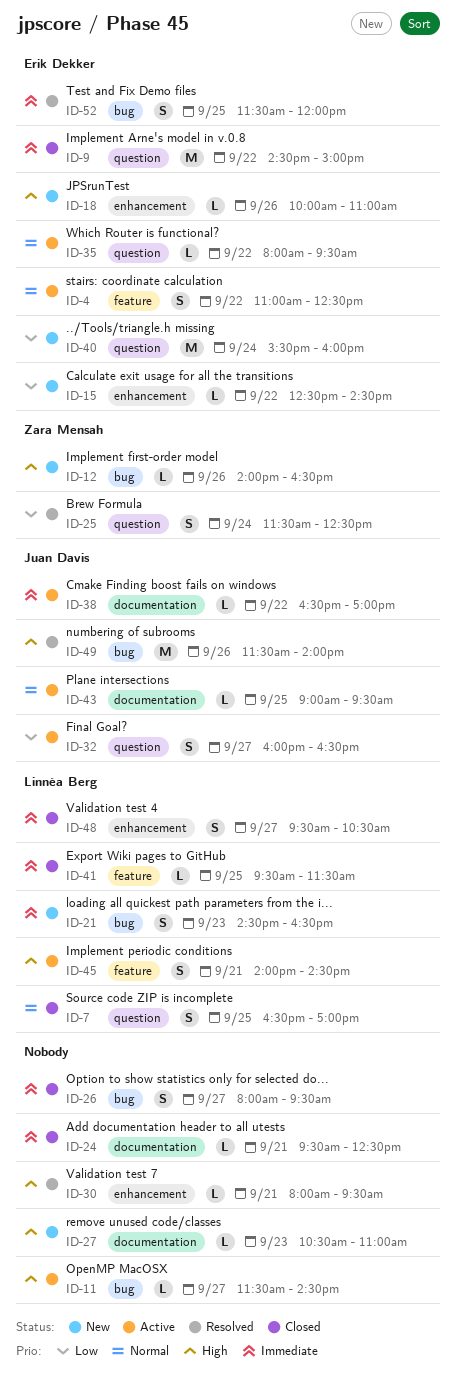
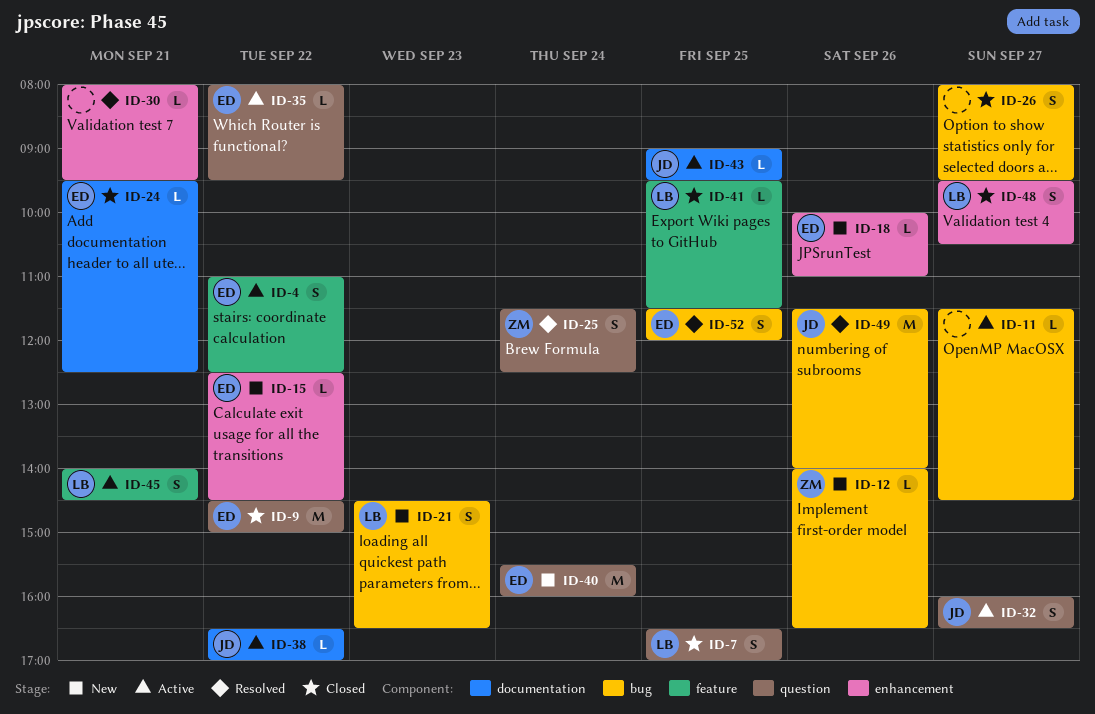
ID-24, owner: none -> Erik Dekker
ID-27: present -> none

